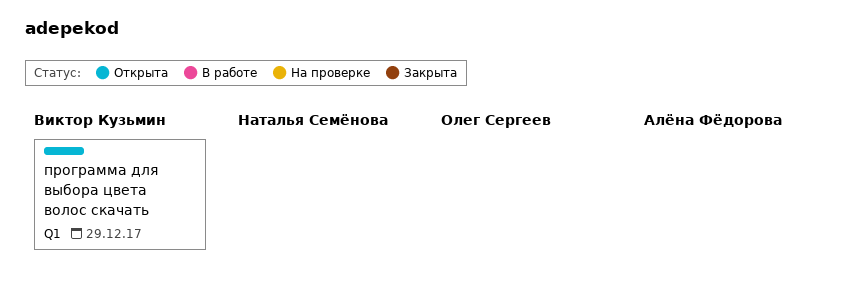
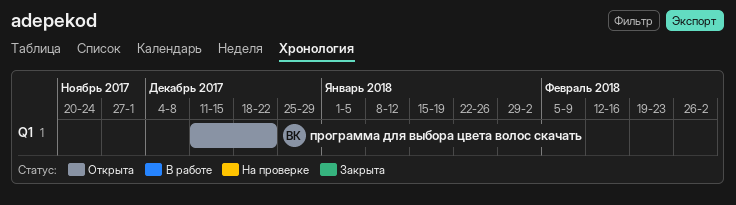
программа для выбора цвета волос скачать, due: Dec 29 -> Dec 22

